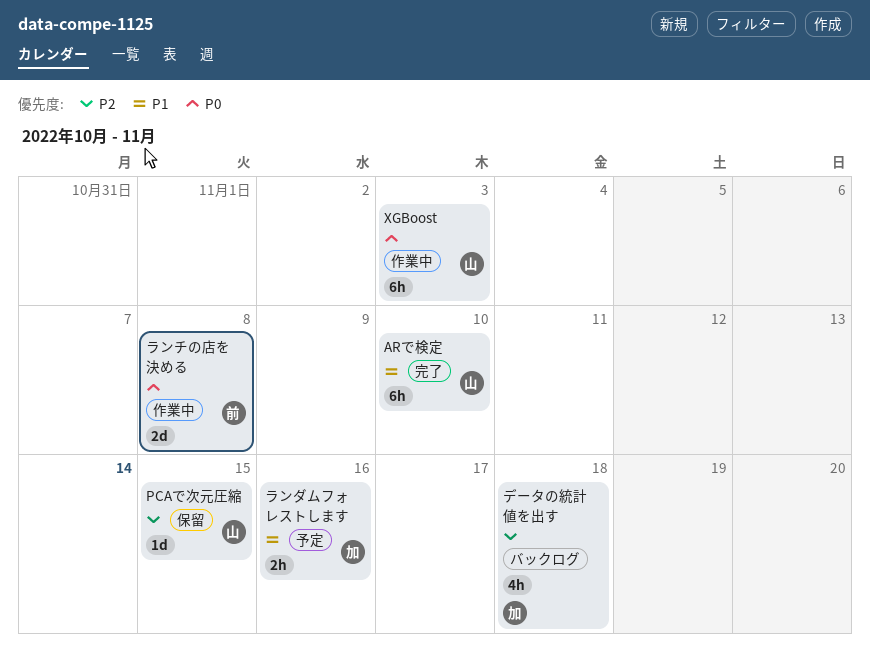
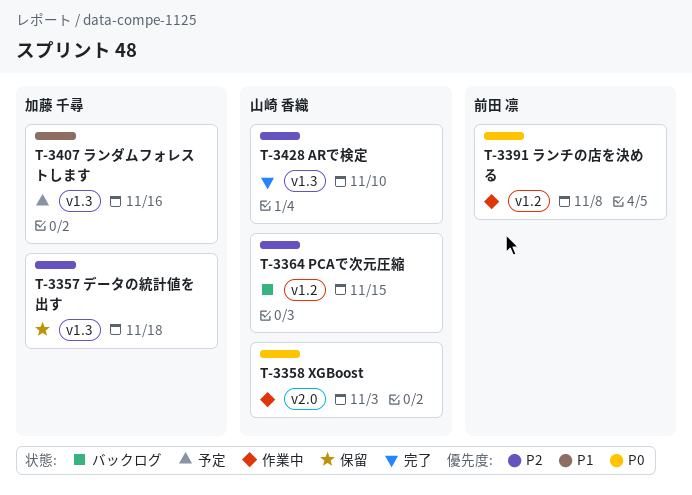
ARで検定, priority: P1 -> P2
PCAで次元圧縮, status: 保留 -> バックログ
データの統計値を出す, status: バックログ -> 保留

